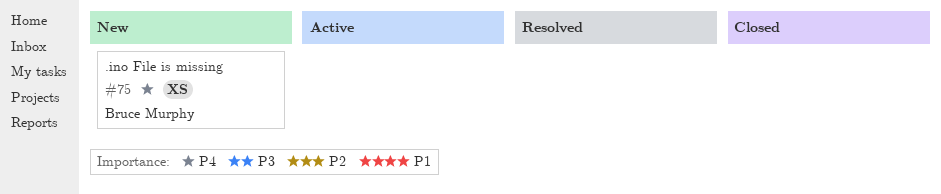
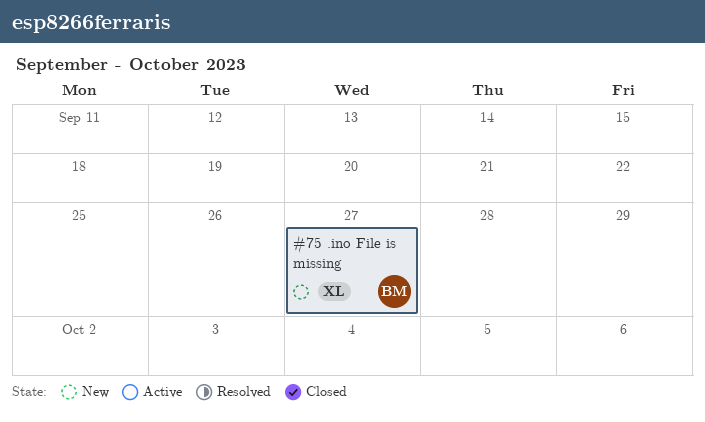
#75, estimate: XS -> XL

